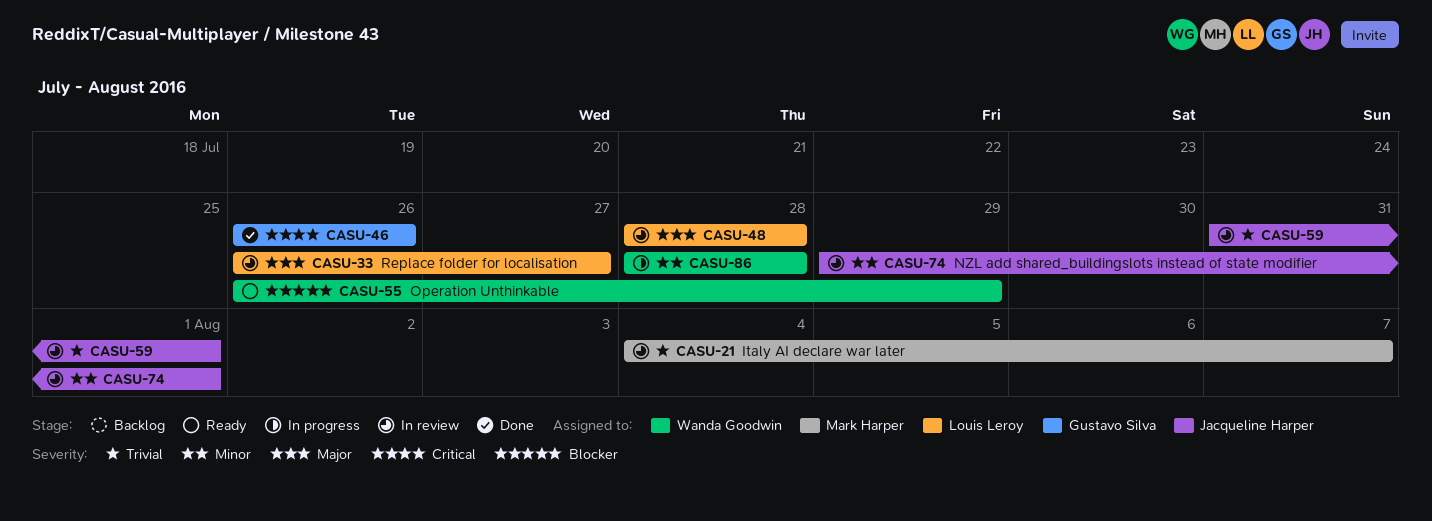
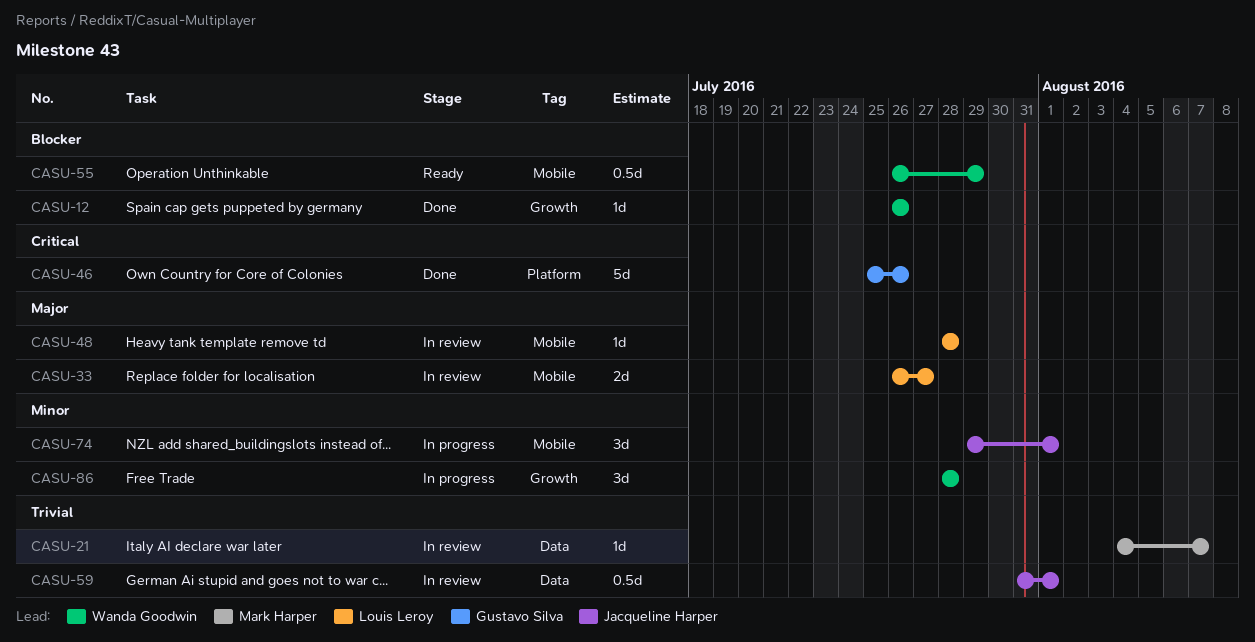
CASU-12: none -> present
CASU-46, start: Jul 26 -> Jul 25
CASU-74, status: In review -> In progress

